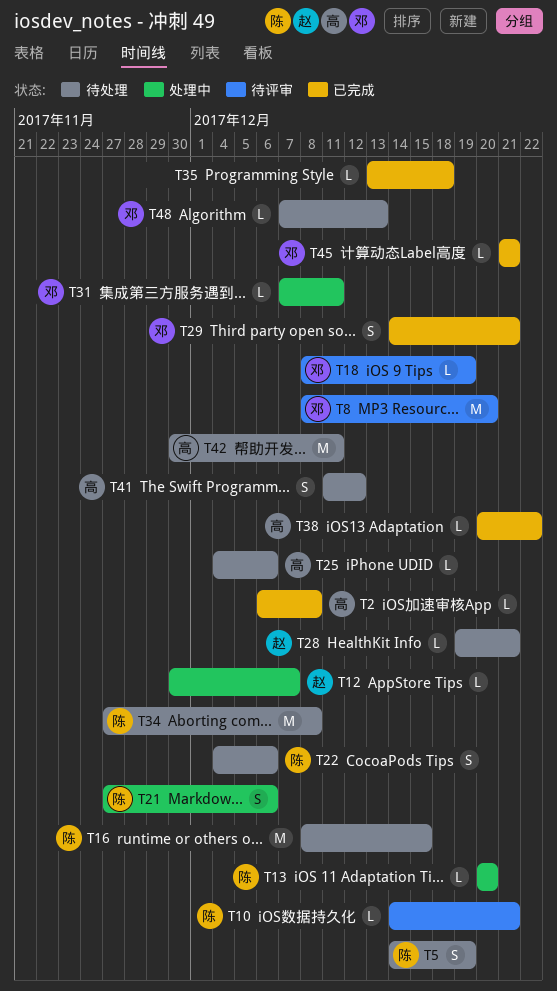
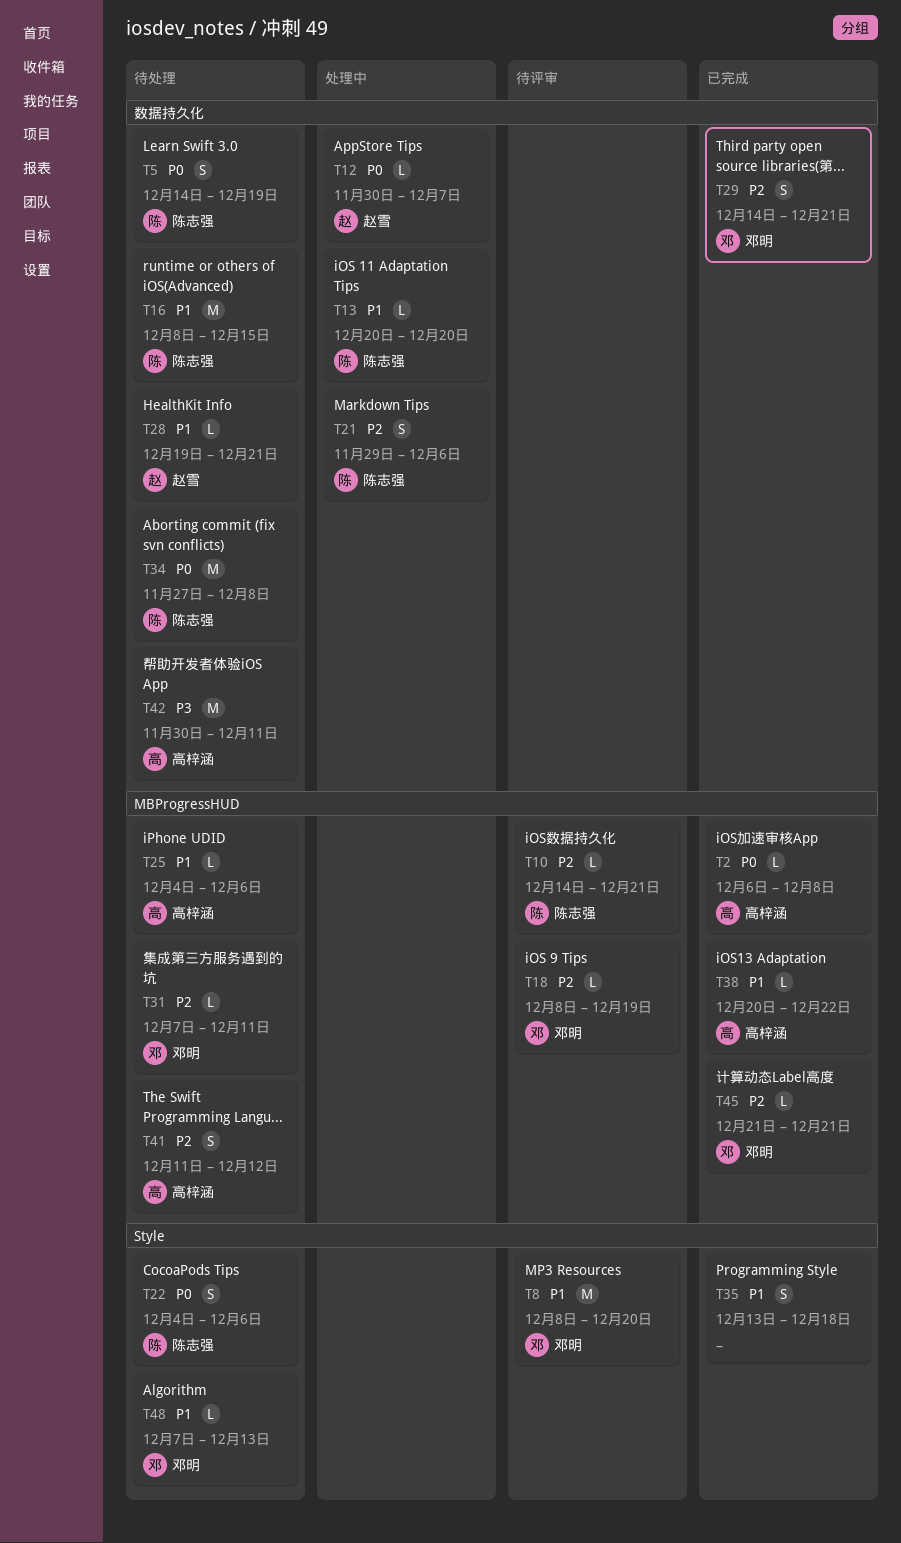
T21, start: Nov 27 -> Nov 29
T31, status: 处理中 -> 待处理
T35, estimate: L -> S

